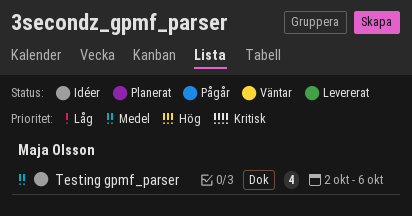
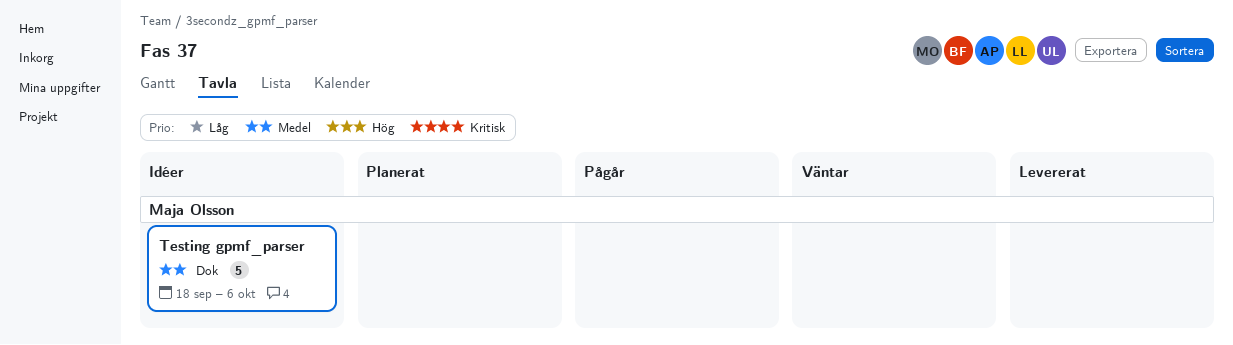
Testing gpmf_parser, estimate: 4 -> 5
Testing gpmf_parser, start: Oct 2 -> Sep 18

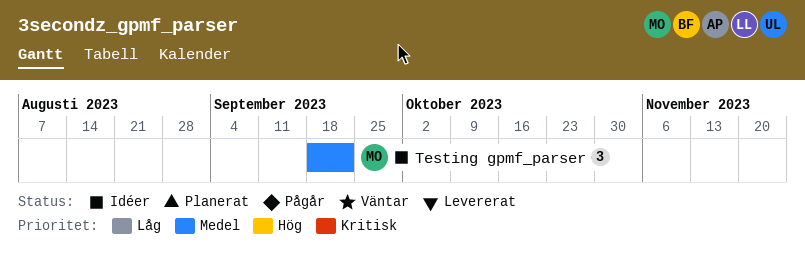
Testing gpmf_parser, estimate: 5 -> 3
Testing gpmf_parser, due: Oct 6 -> Sep 22

